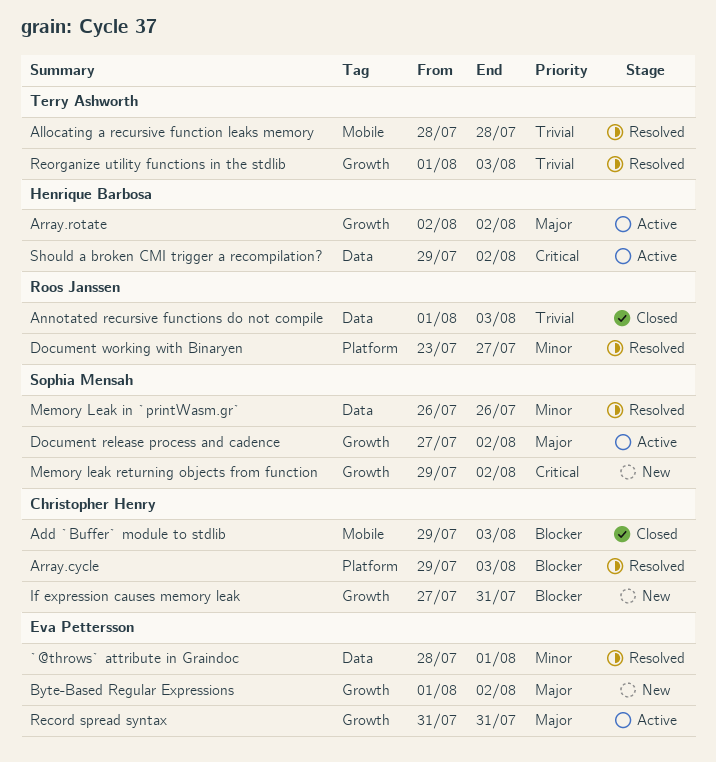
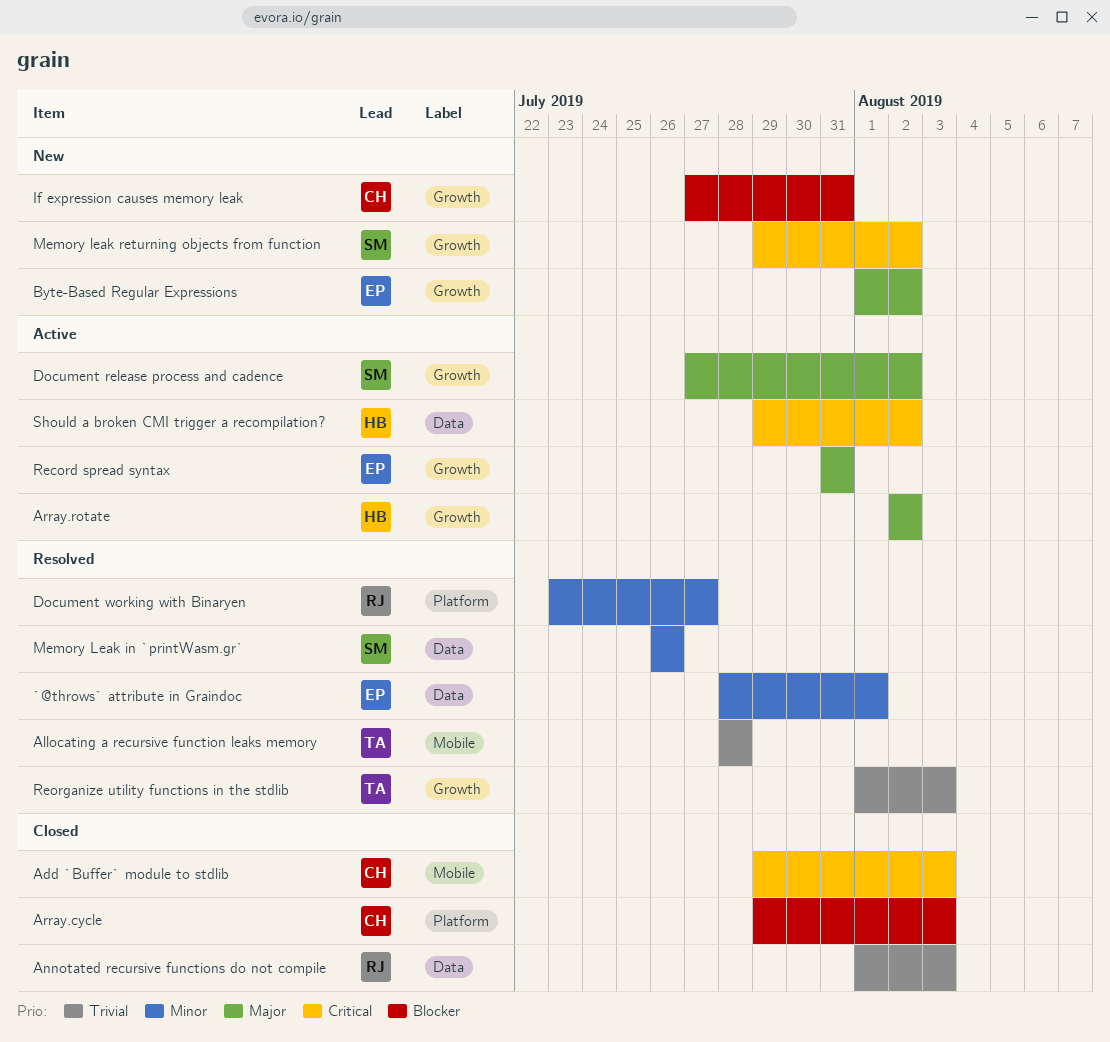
Add `Buffer` module to stdlib, priority: Blocker -> Critical
Array.cycle, status: Resolved -> Closed

